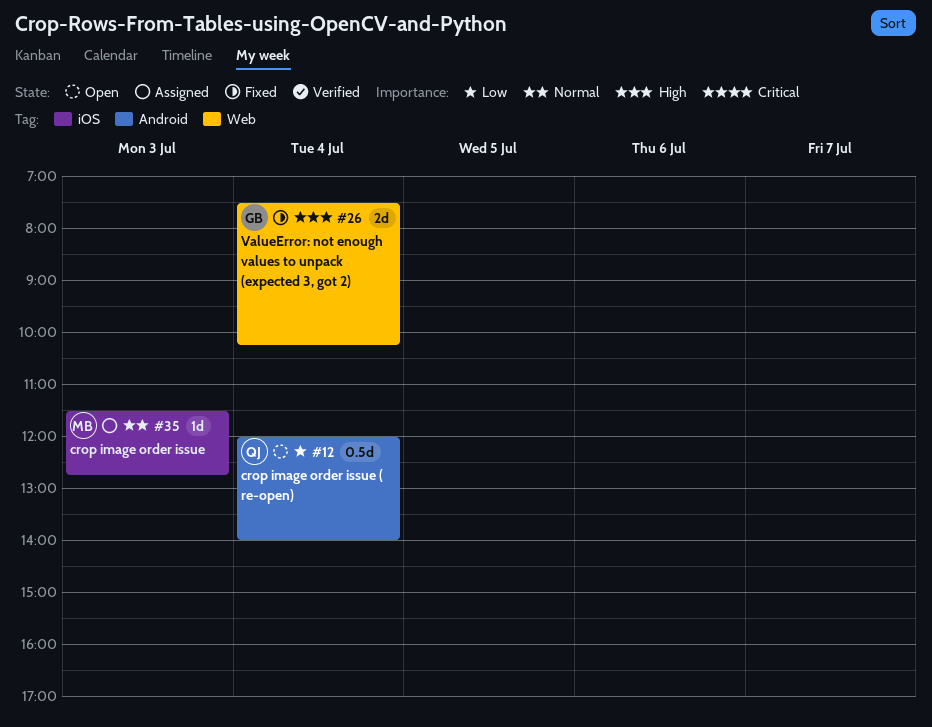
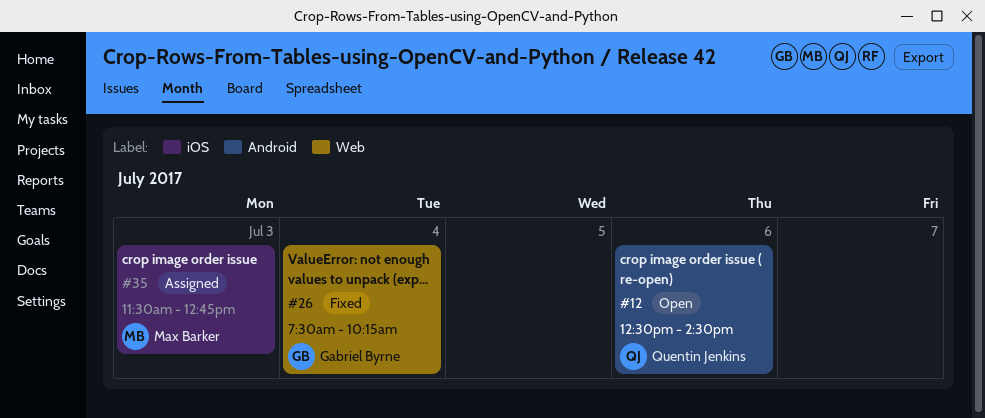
#12, day: Jul 4 -> Jul 6
#12, begins: 12:00 -> 12:30
#12, ends: 14:00 -> 14:30

